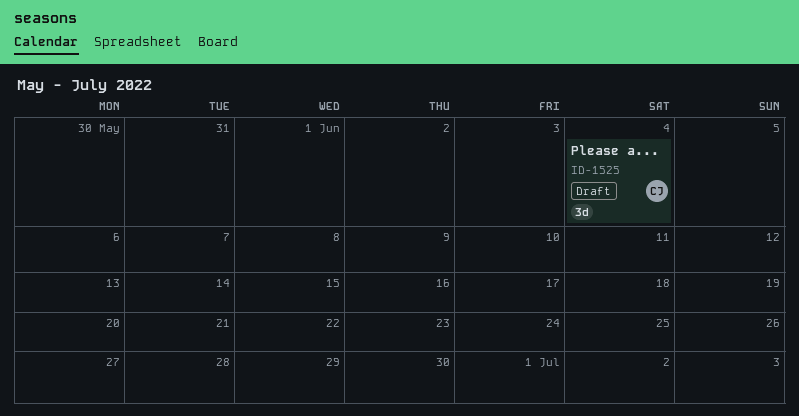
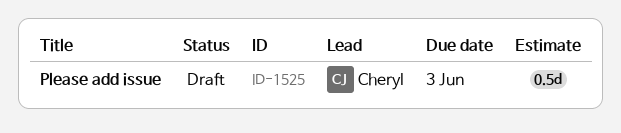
ID-1525, estimate: 3d -> 0.5d
ID-1525, due: Jun 4 -> Jun 3

